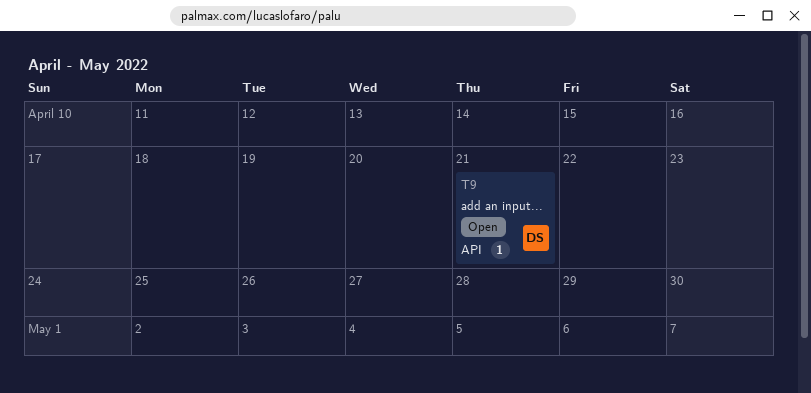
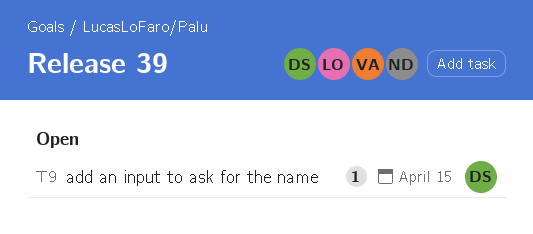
T9, due: Apr 21 -> Apr 15

